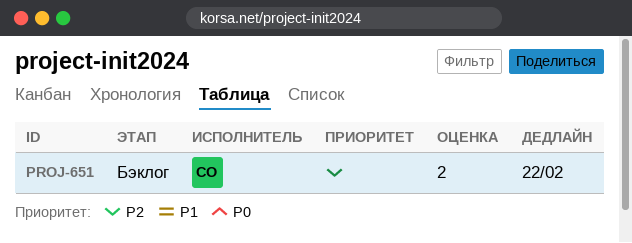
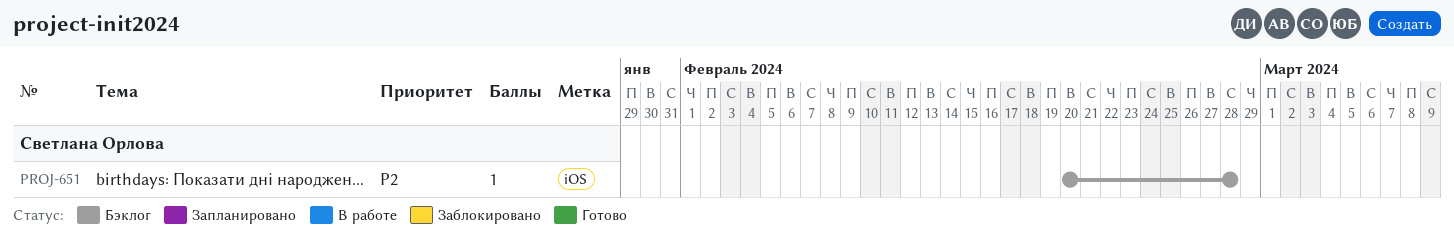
PROJ-651, estimate: 2 -> 1
PROJ-651, due: Feb 22 -> Feb 28

